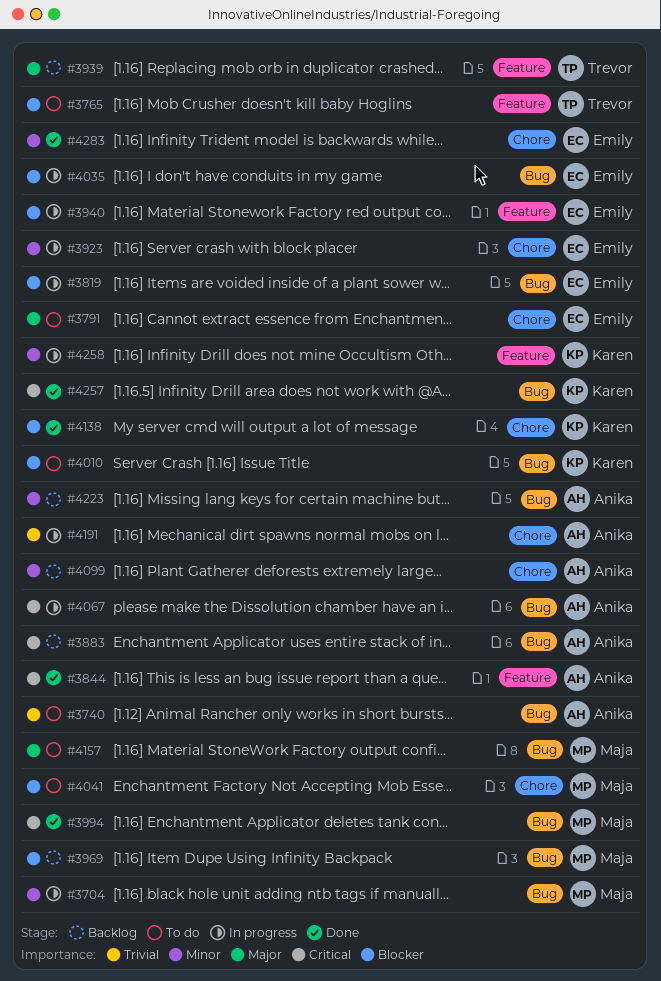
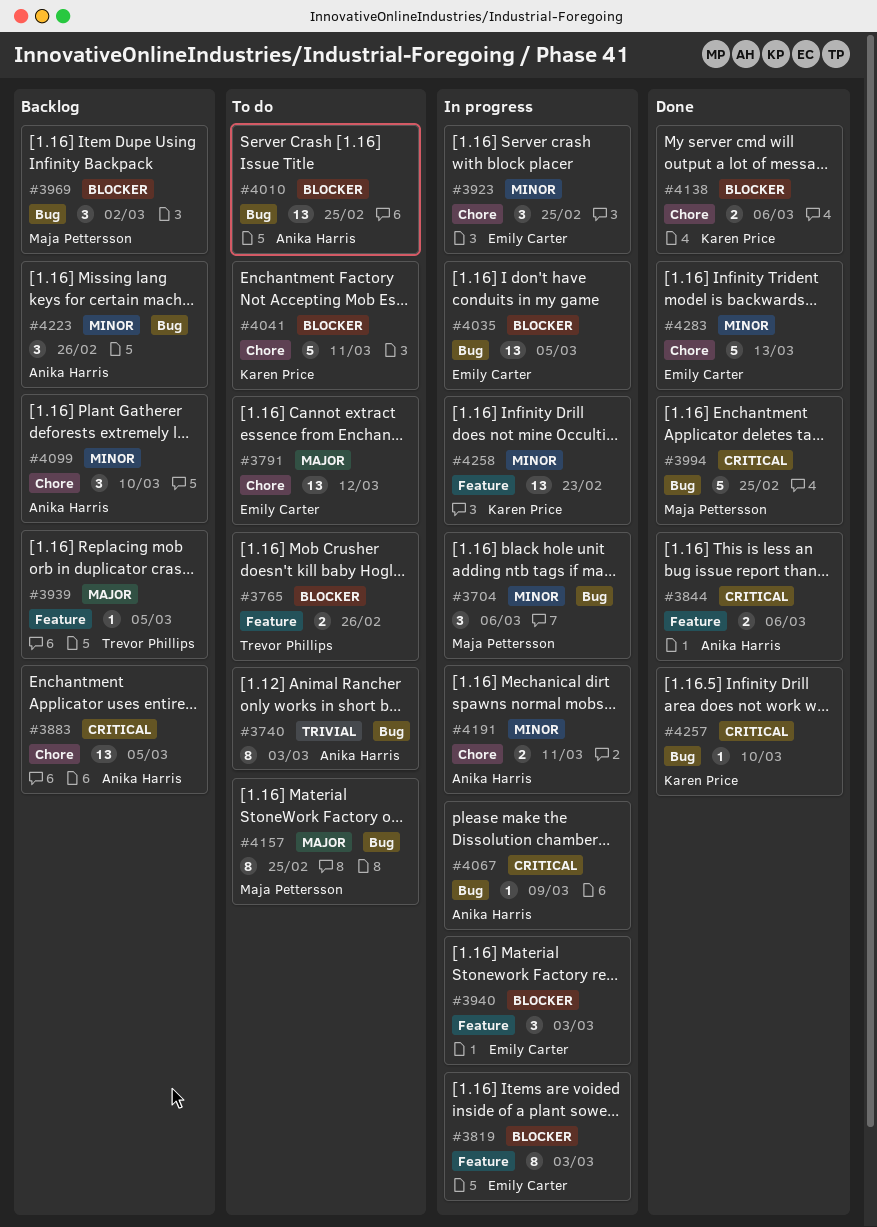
#3819, label: Bug -> Feature
#3883, label: Bug -> Chore
#4010, owner: Karen Price -> Anika Harris
#4041, owner: Maja Pettersson -> Karen Price
#4191, priority: Trivial -> Minor

